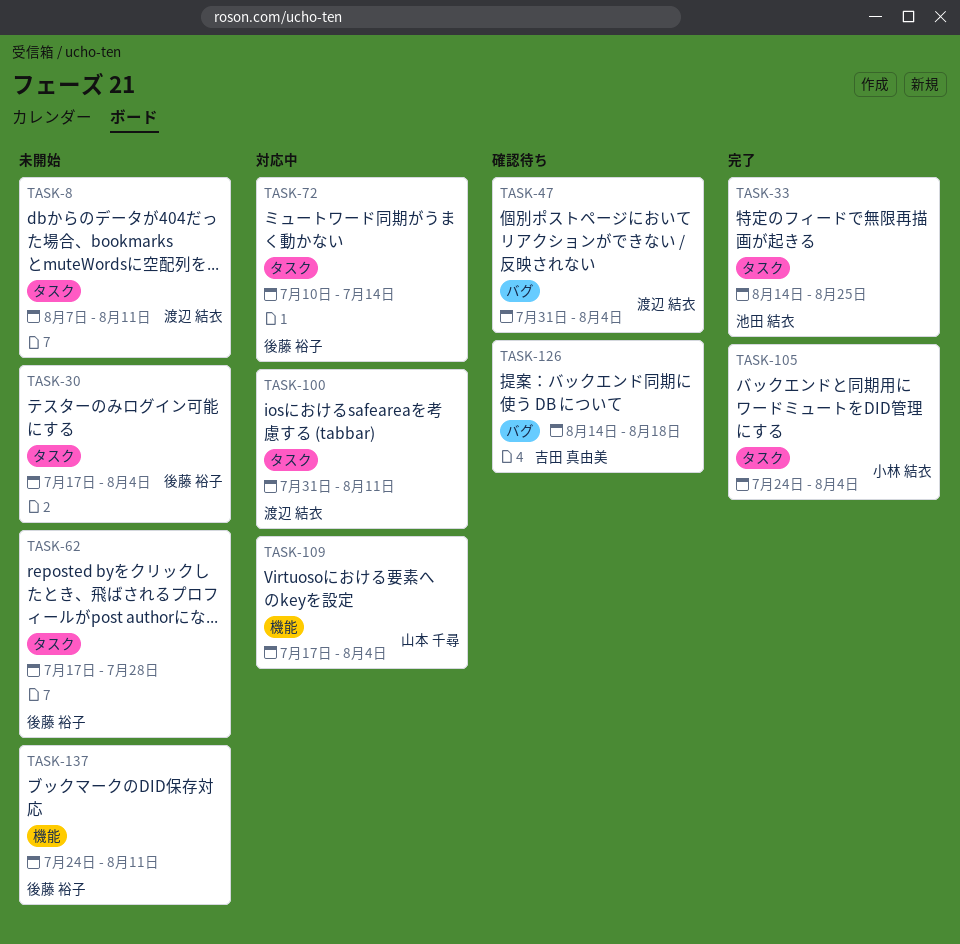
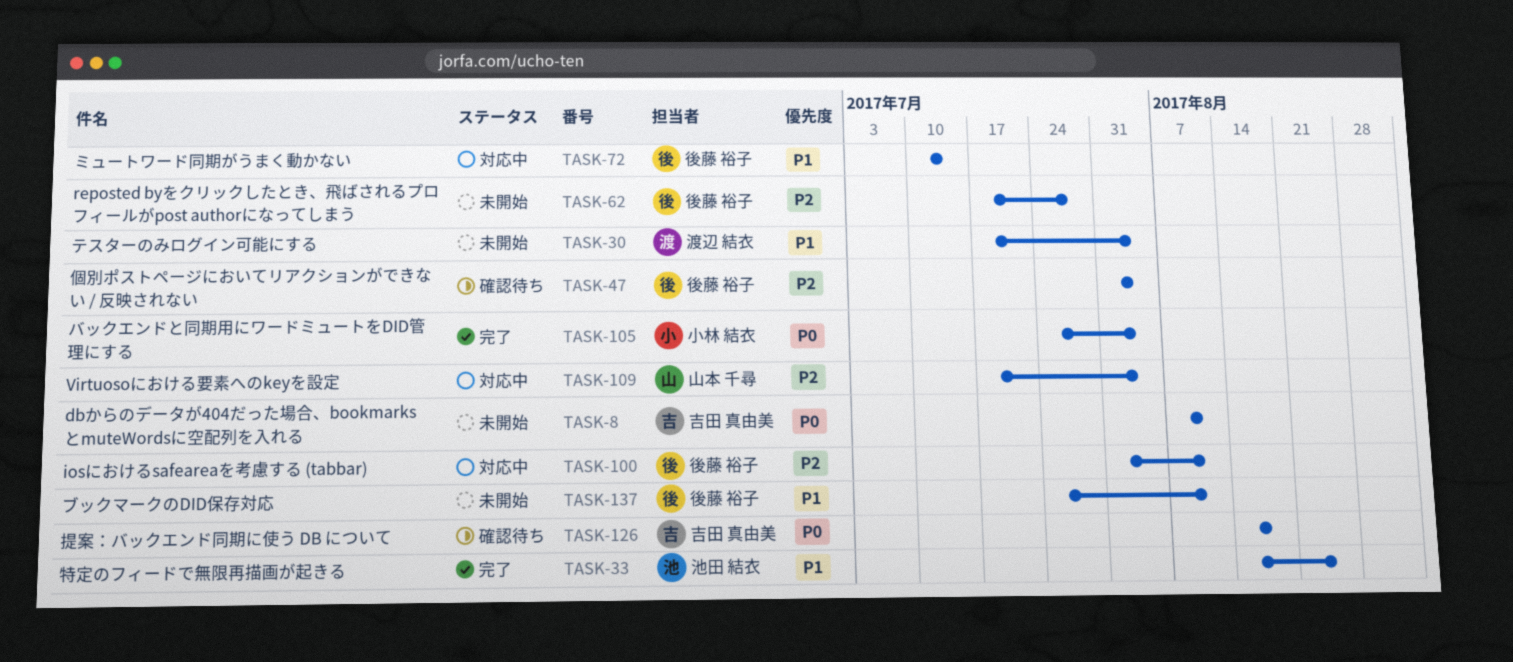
TASK-8, owner: 渡辺 結衣 -> 吉田 真由美
TASK-30, owner: 後藤 裕子 -> 渡辺 結衣
TASK-47, owner: 渡辺 結衣 -> 後藤 裕子
TASK-100, owner: 渡辺 結衣 -> 後藤 裕子

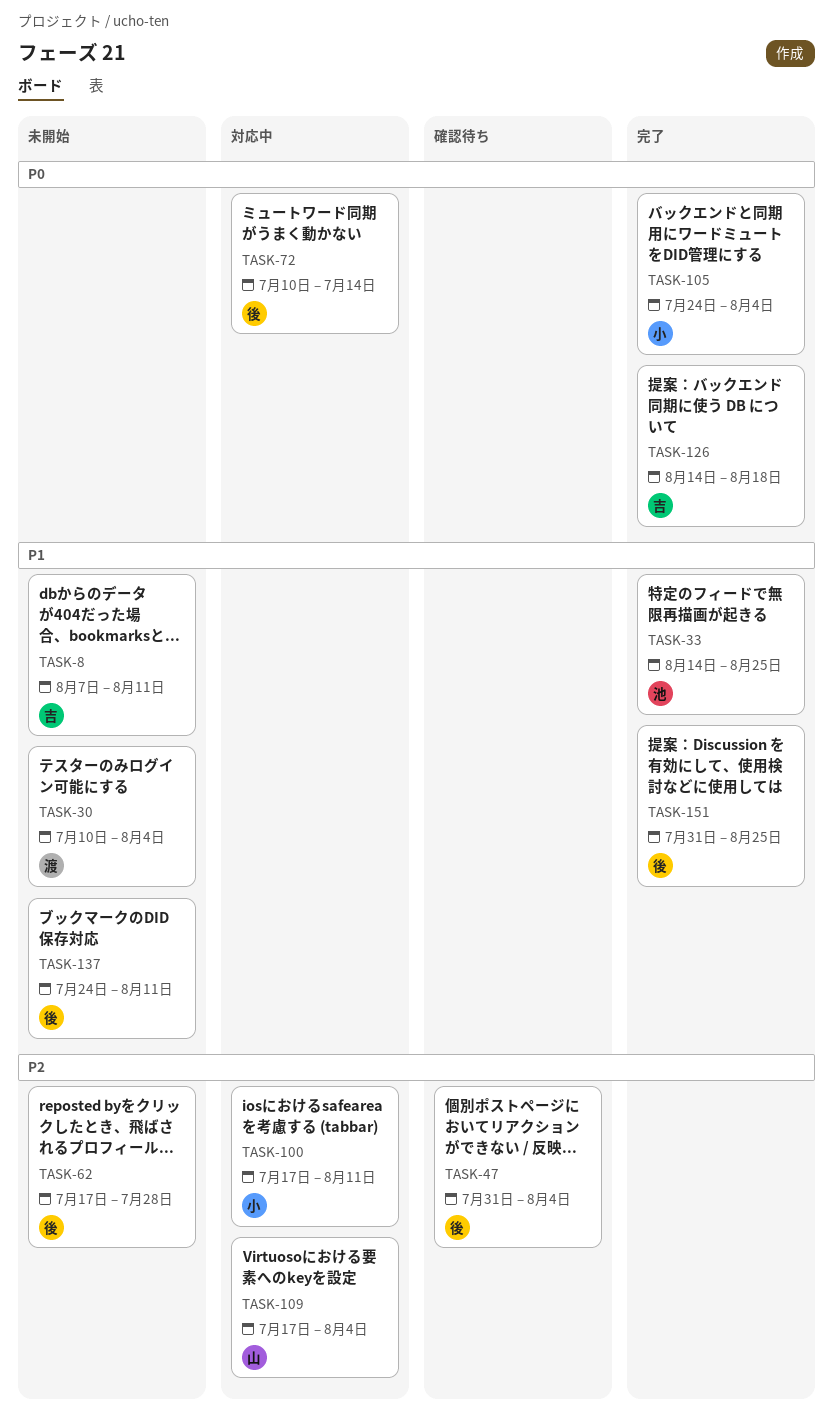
TASK-8, priority: P0 -> P1
TASK-30, start: Jul 17 -> Jul 10
TASK-72, priority: P1 -> P0
TASK-100, owner: 後藤 裕子 -> 小林 結衣
TASK-100, start: Jul 31 -> Jul 17
TASK-126, status: 確認待ち -> 完了
TASK-151: none -> present

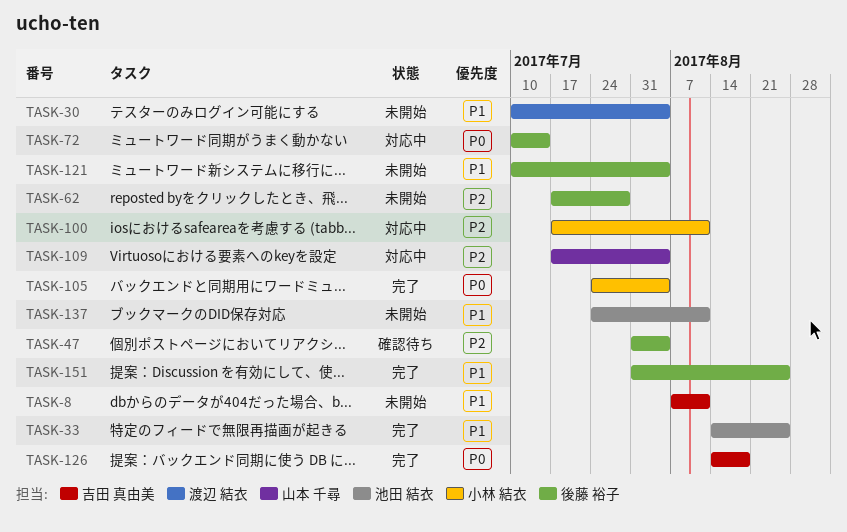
TASK-121: none -> present
TASK-137, owner: 後藤 裕子 -> 池田 結衣

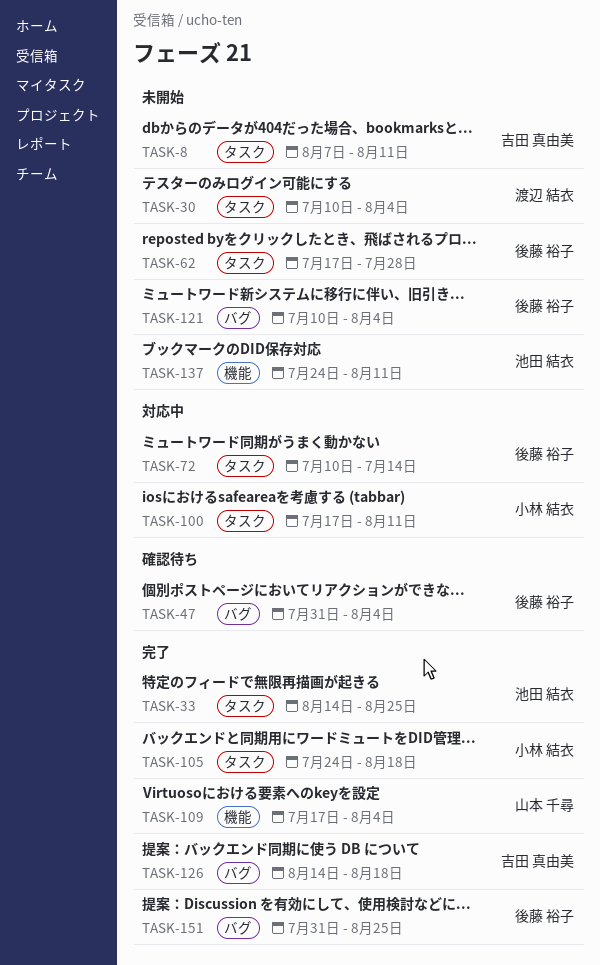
TASK-105, due: Aug 4 -> Aug 18
TASK-109, status: 対応中 -> 完了

